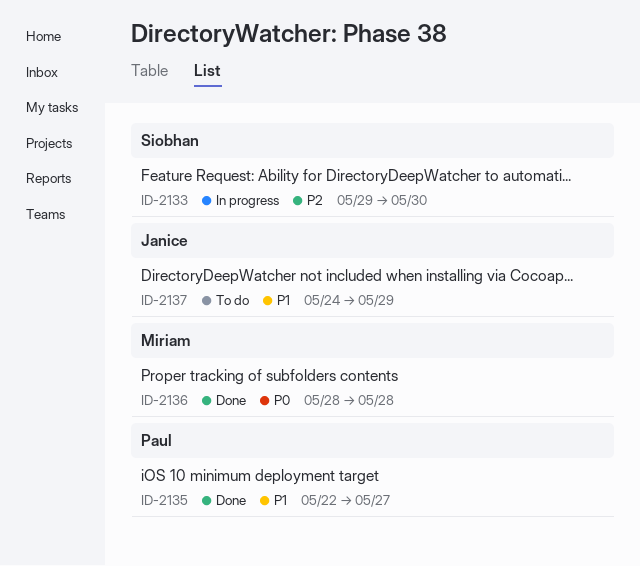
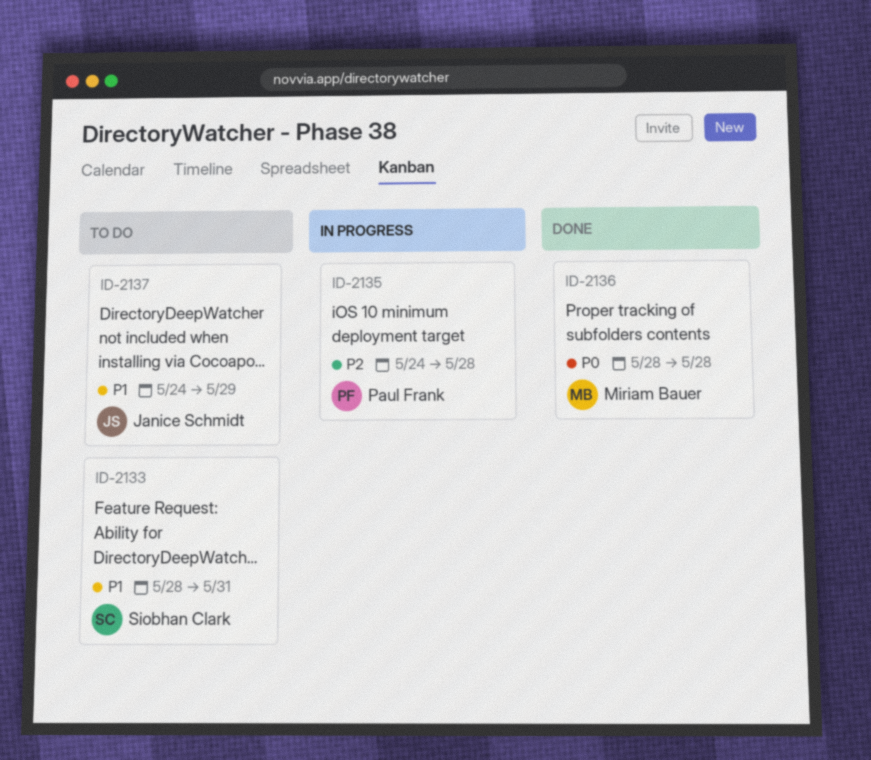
ID-2133, status: In progress -> To do
ID-2133, priority: P2 -> P1
ID-2133, start: May 29 -> May 28
ID-2133, due: May 30 -> May 31
ID-2135, status: Done -> In progress
ID-2135, priority: P1 -> P2
ID-2135, start: May 22 -> May 24
ID-2135, due: May 27 -> May 28

